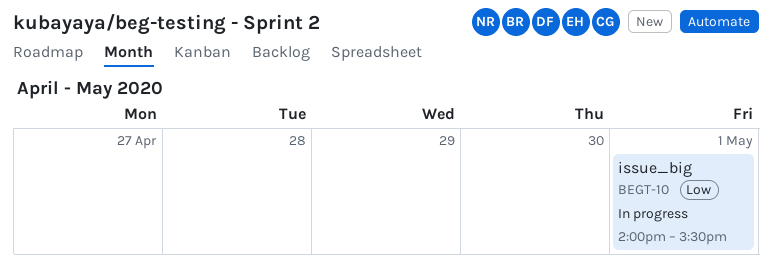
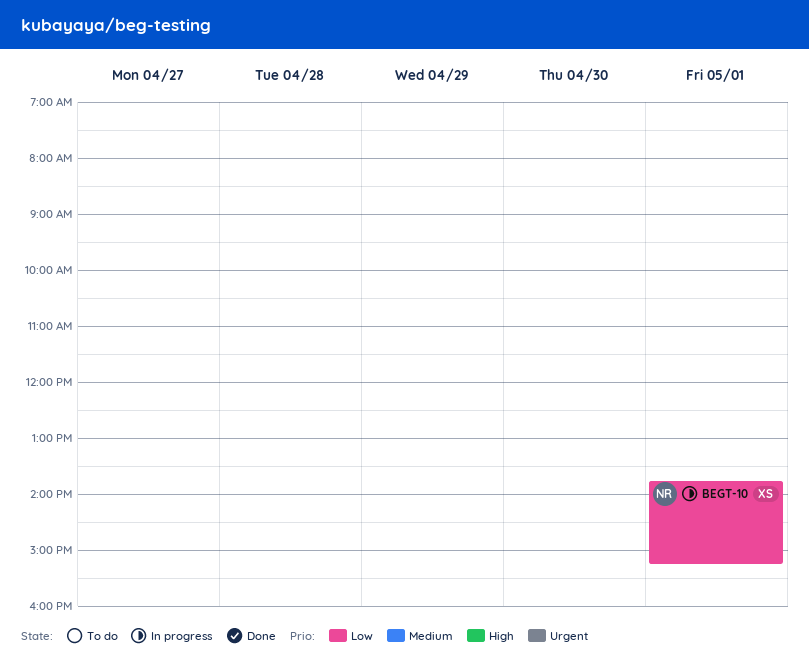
BEGT-10, begins: 14:00 -> 13:45
BEGT-10, ends: 15:30 -> 15:15

